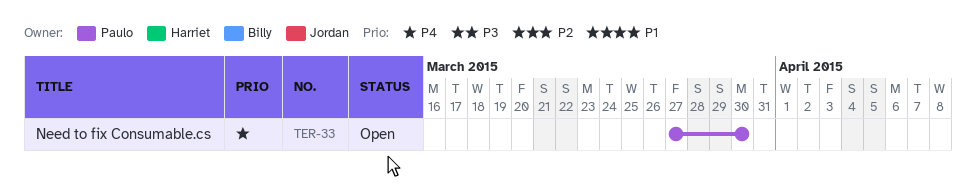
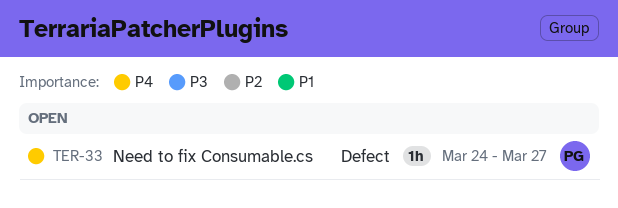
TER-33, start: Mar 27 -> Mar 24
TER-33, due: Mar 30 -> Mar 27

